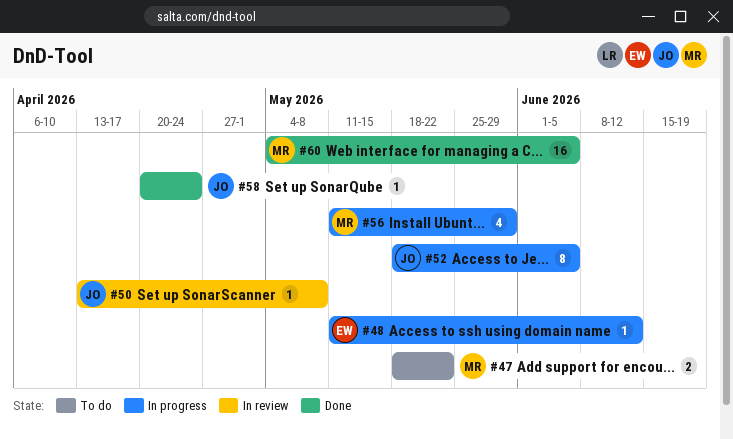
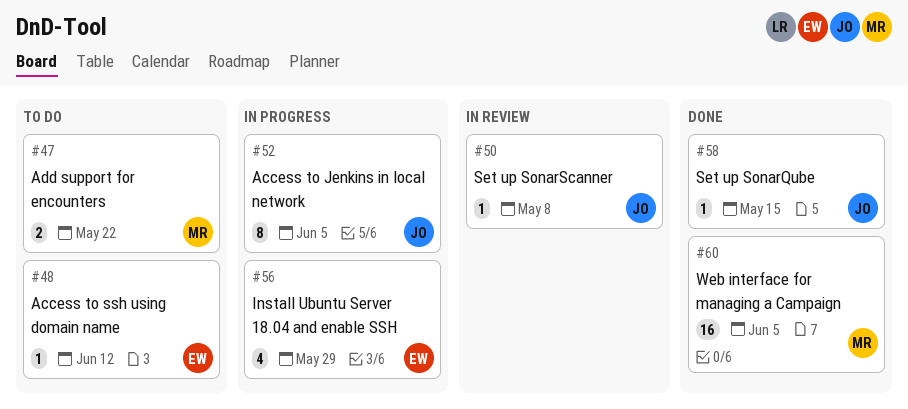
#48, status: In progress -> To do
#56, owner: MR -> EW
#58, due: Apr 24 -> May 15

